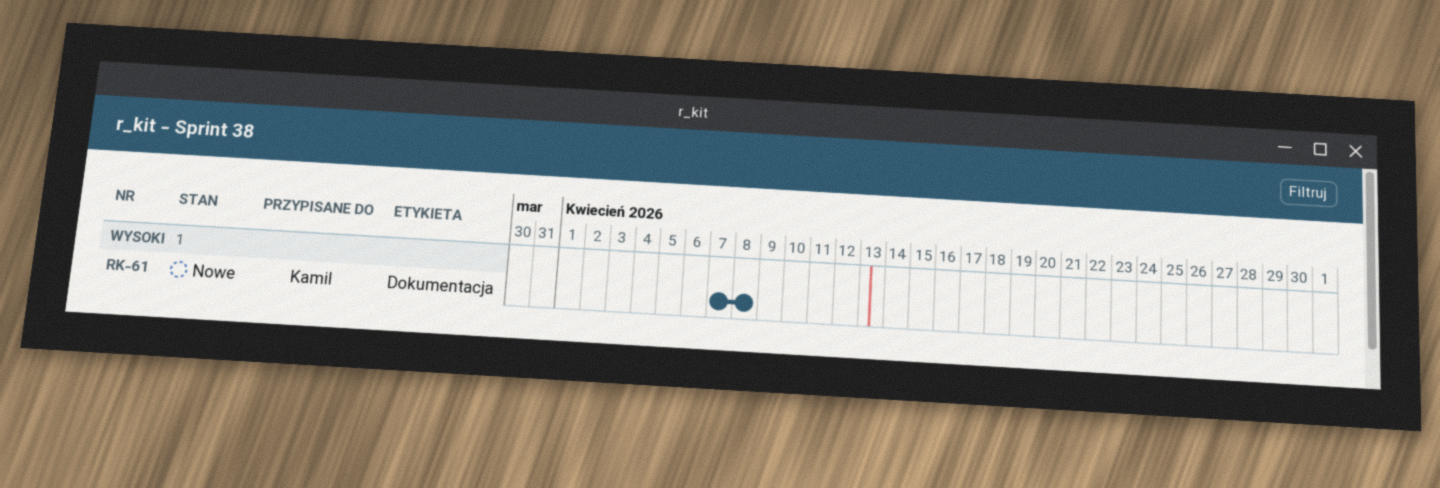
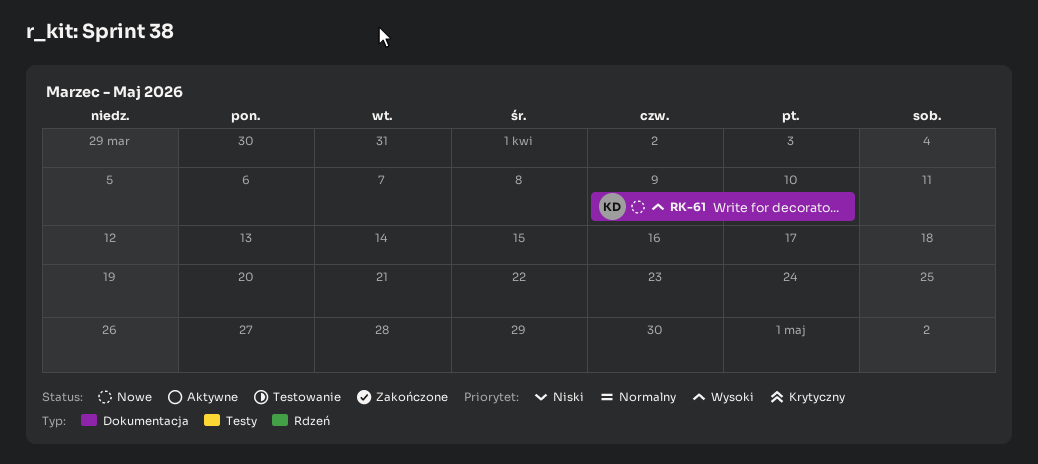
RK-61, start: Apr 7 -> Apr 9
RK-61, due: Apr 8 -> Apr 10

